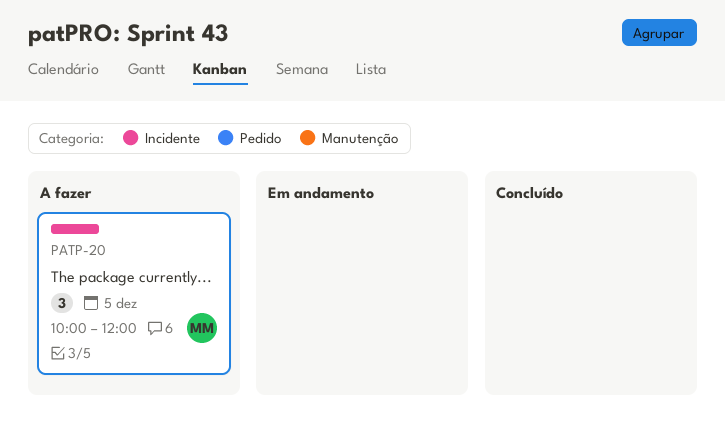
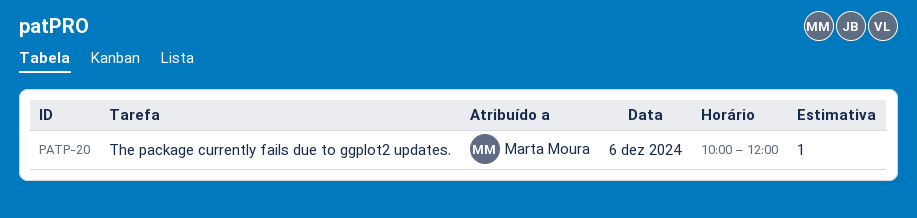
PATP-20, estimate: 3 -> 1
PATP-20, day: Dec 5 -> Dec 6

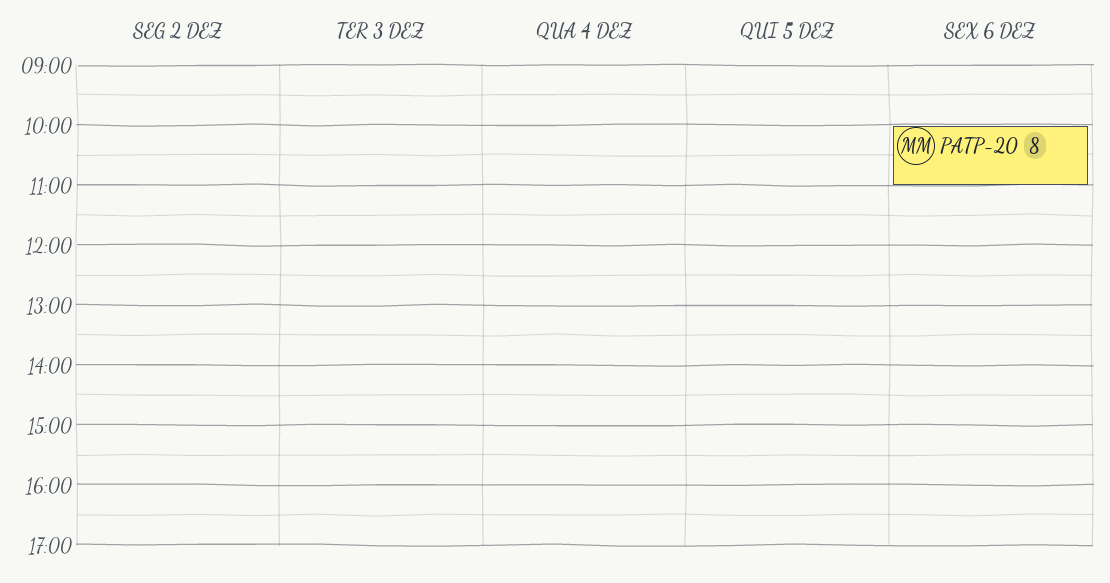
PATP-20, estimate: 1 -> 8
PATP-20, ends: 12:00 -> 11:00

